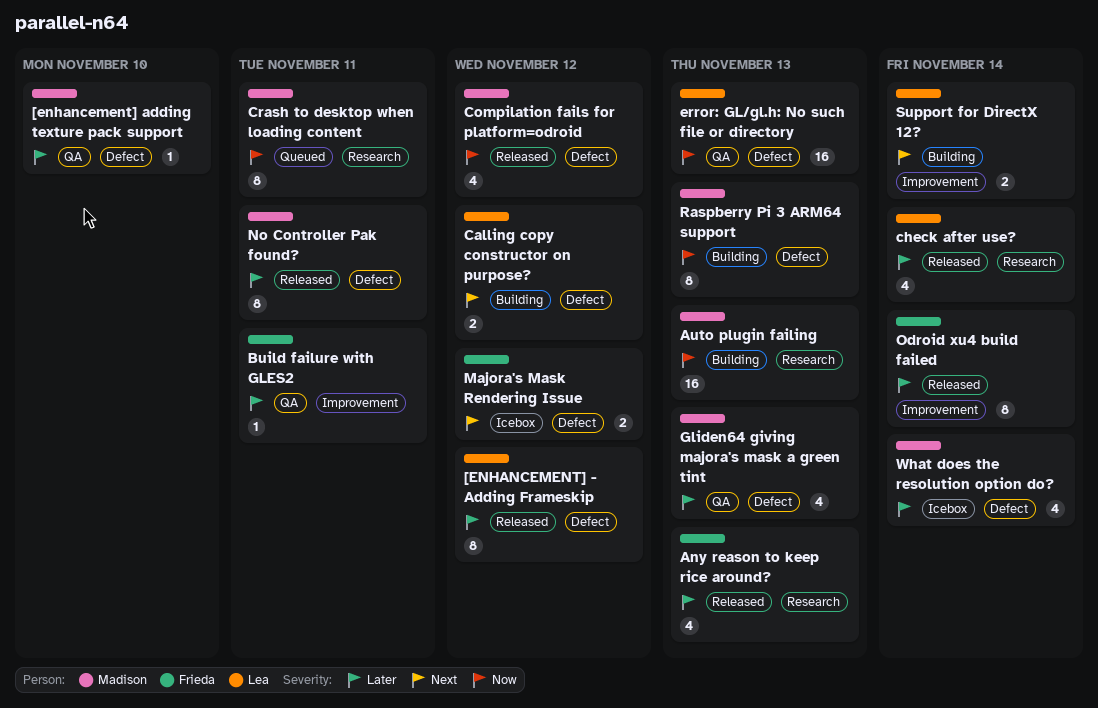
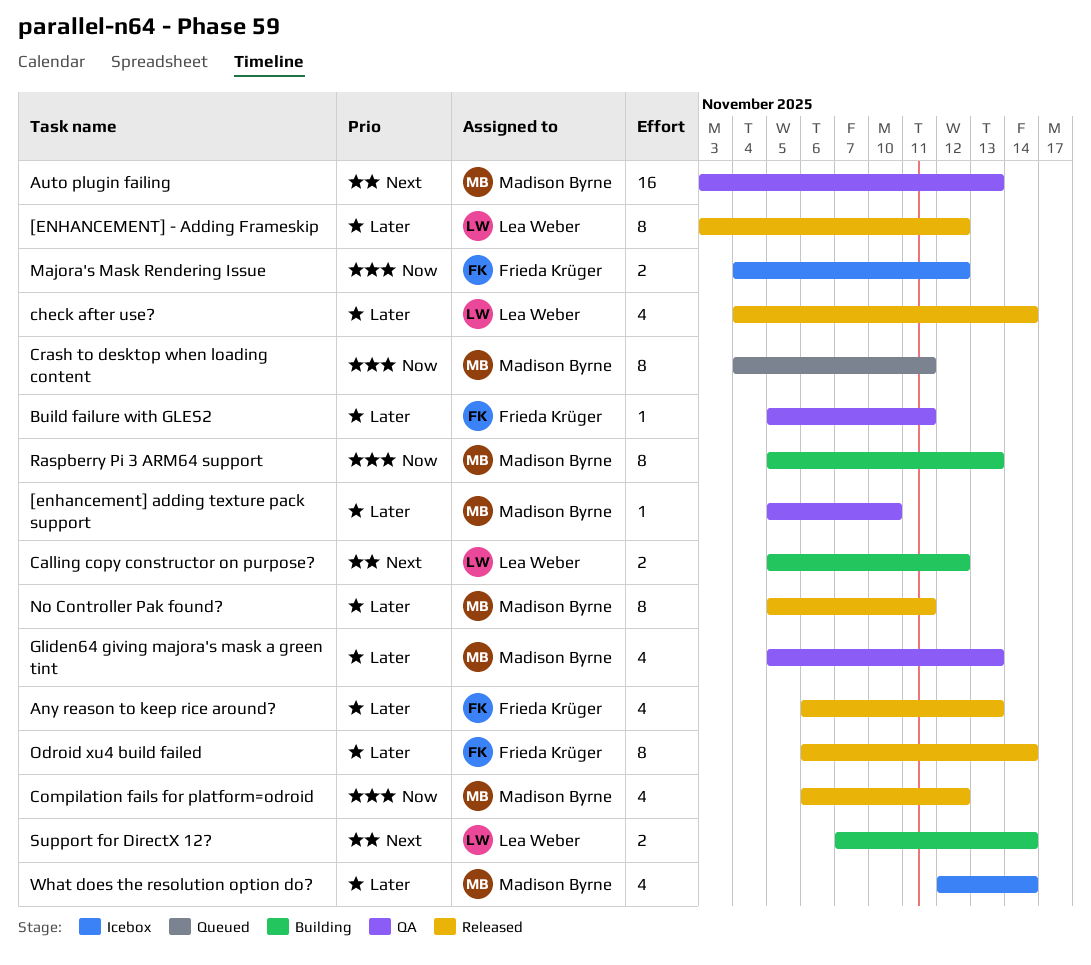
Auto plugin failing, status: Building -> QA
Auto plugin failing, priority: Now -> Next
error: GL/gl.h: No such file or directory: present -> none
Majora's Mask Rendering Issue, priority: Next -> Now

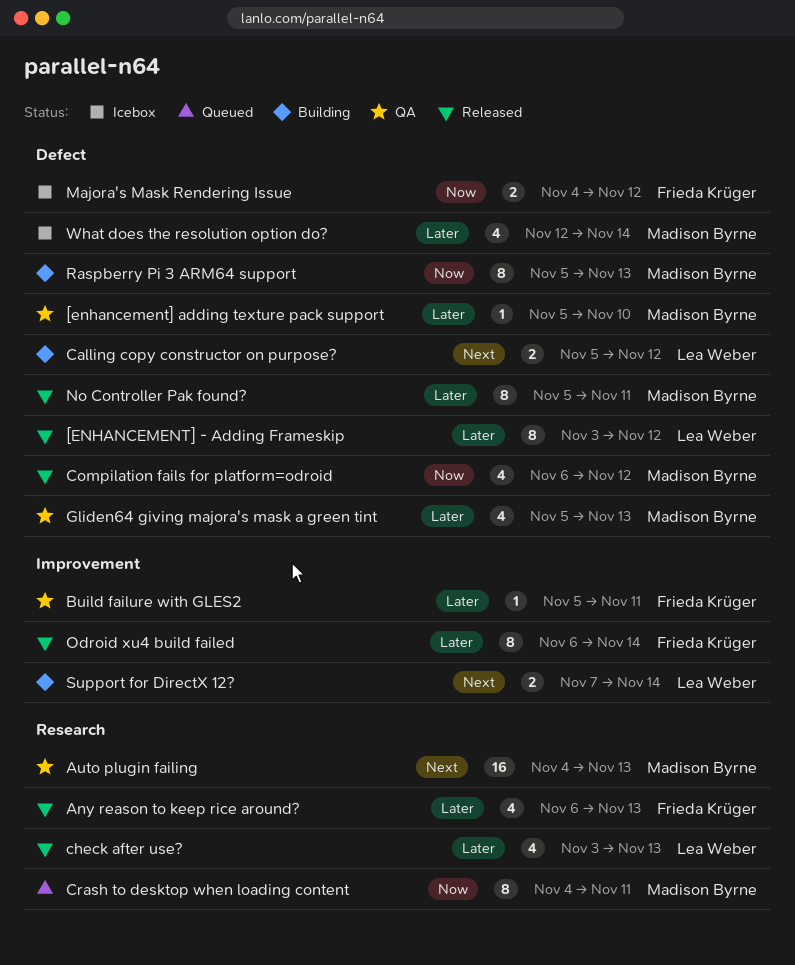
Auto plugin failing, start: Nov 3 -> Nov 4
check after use?, start: Nov 4 -> Nov 3
check after use?, due: Nov 14 -> Nov 13

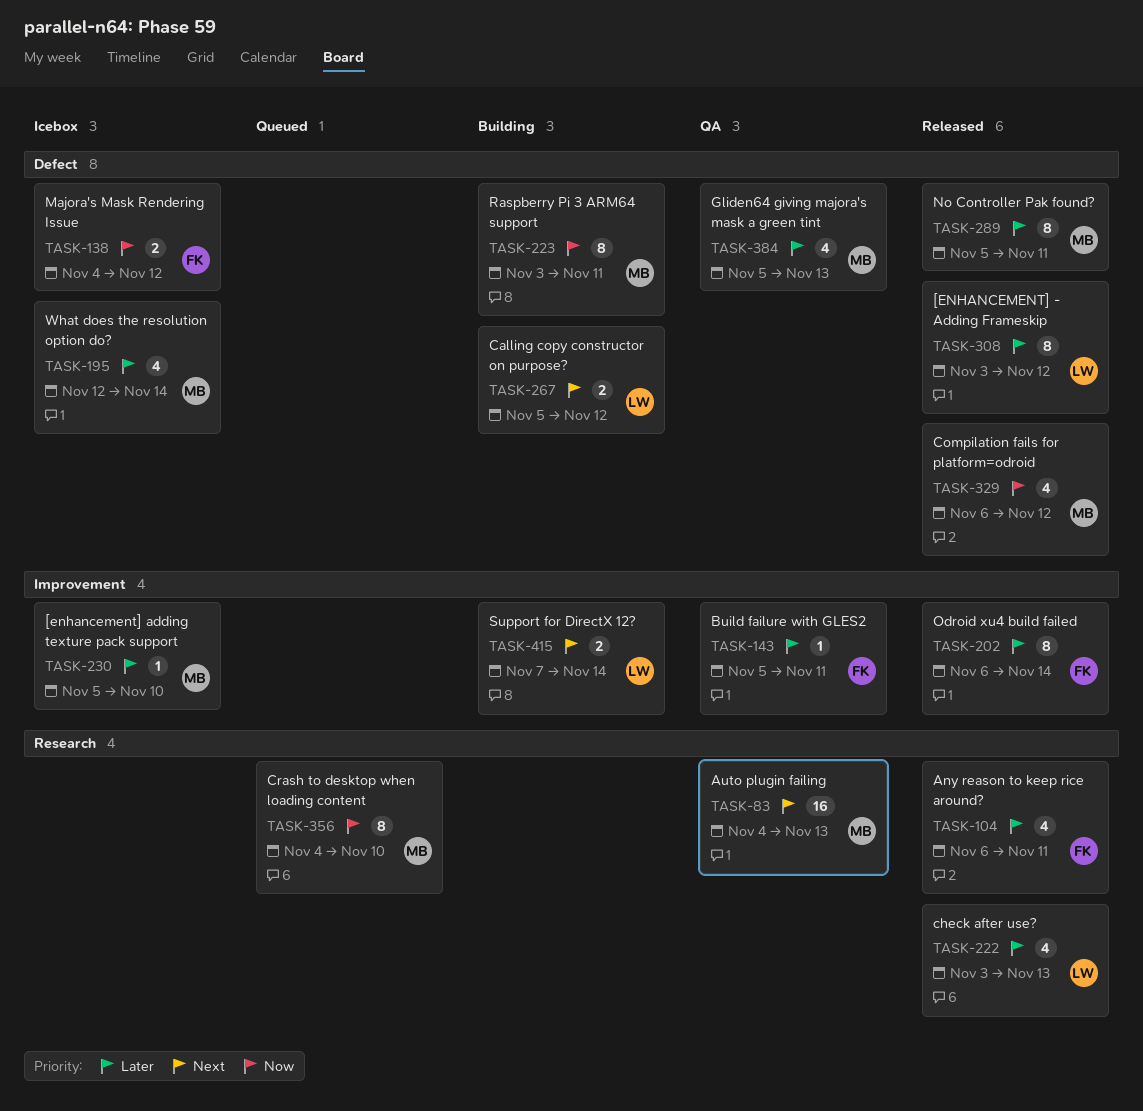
[enhancement] adding texture pack support, status: QA -> Icebox
[enhancement] adding texture pack support, label: Defect -> Improvement
Any reason to keep rice around?, due: Nov 13 -> Nov 11
Crash to desktop when loading content, due: Nov 11 -> Nov 10
Raspberry Pi 3 ARM64 support, start: Nov 5 -> Nov 3
Raspberry Pi 3 ARM64 support, due: Nov 13 -> Nov 11

